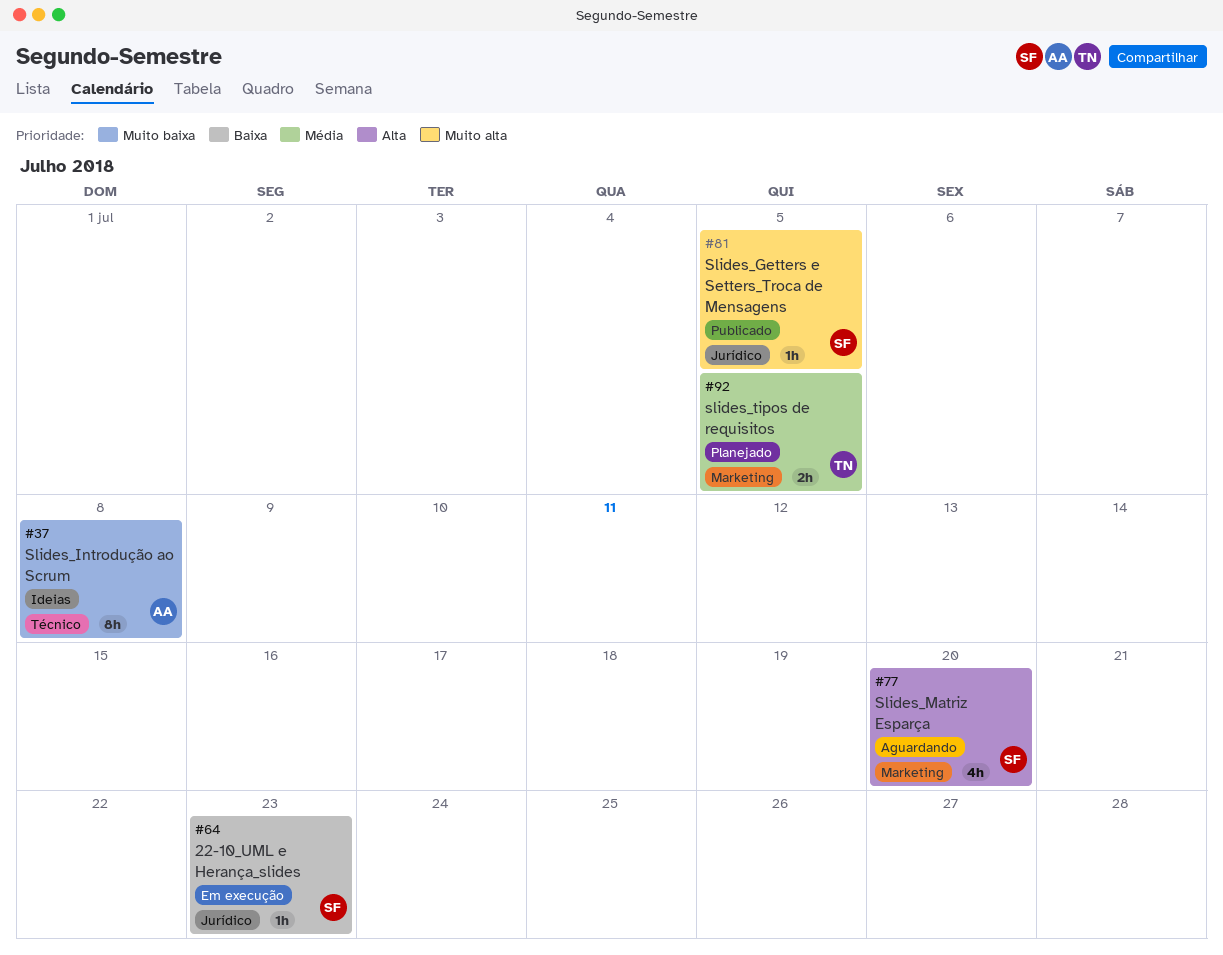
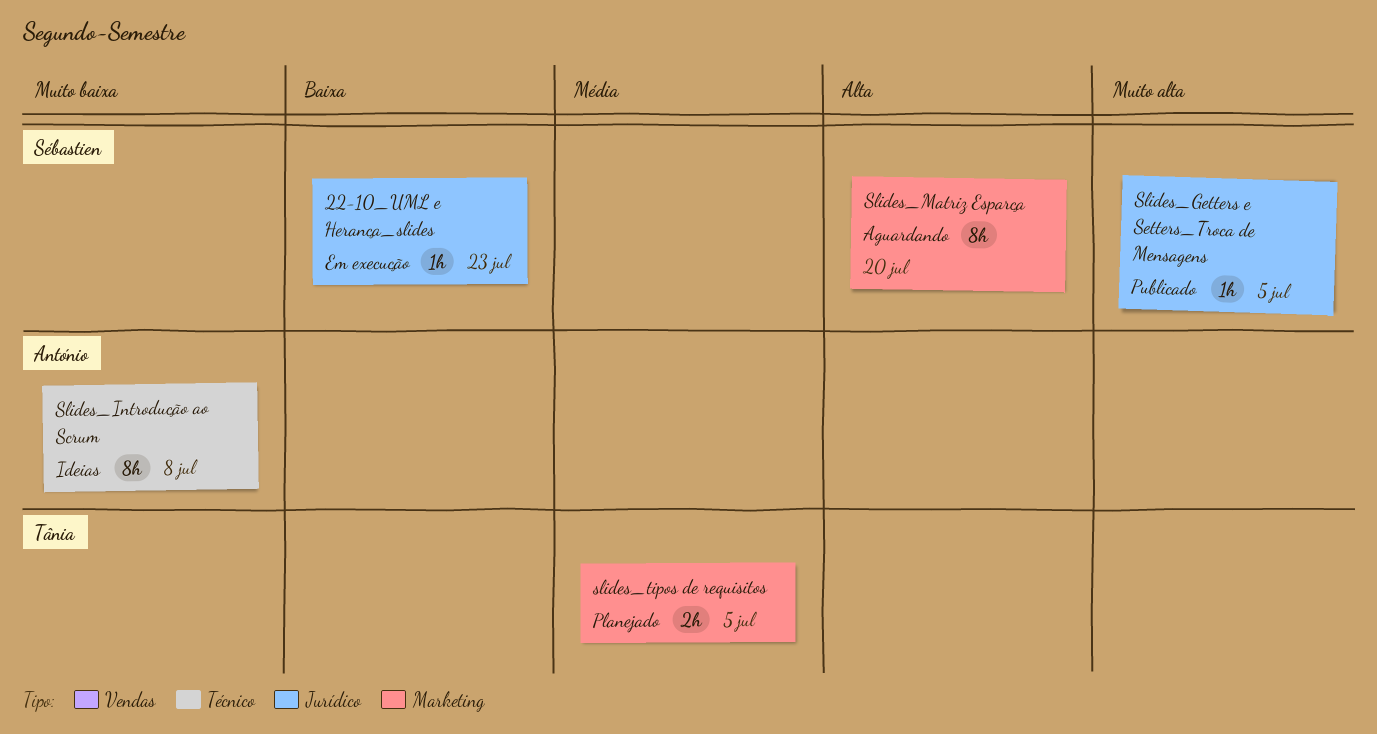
Slides_Matriz Esparça, estimate: 4h -> 8h

